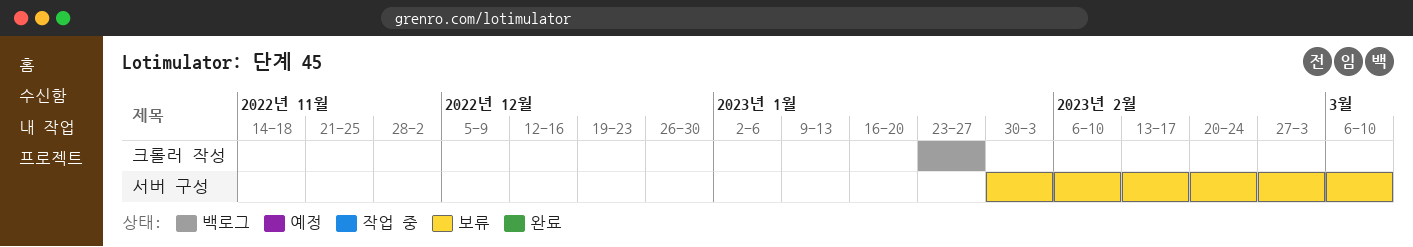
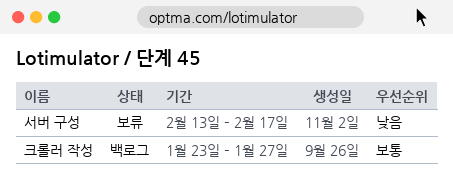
서버 구성, start: Jan 30 -> Feb 13
서버 구성, due: Mar 10 -> Feb 17

